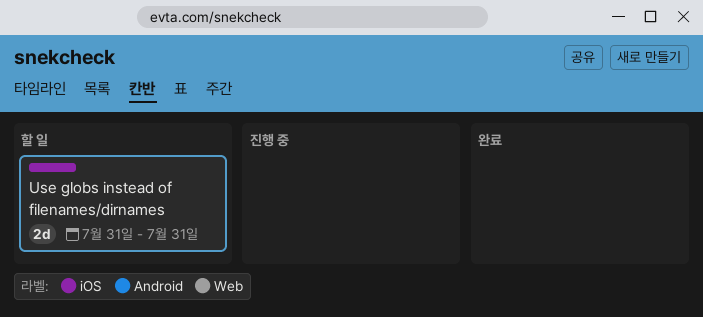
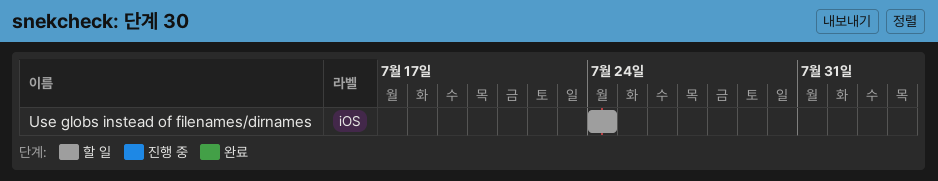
Use globs instead of filenames/dirnames, start: Jul 31 -> Jul 24
Use globs instead of filenames/dirnames, due: Jul 31 -> Jul 24

